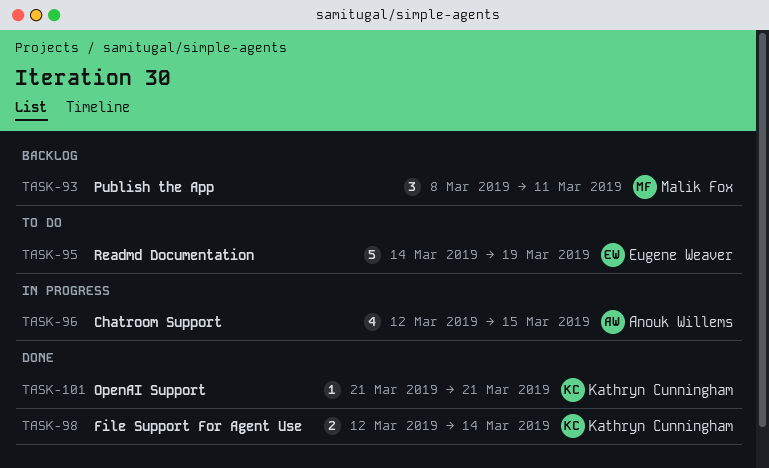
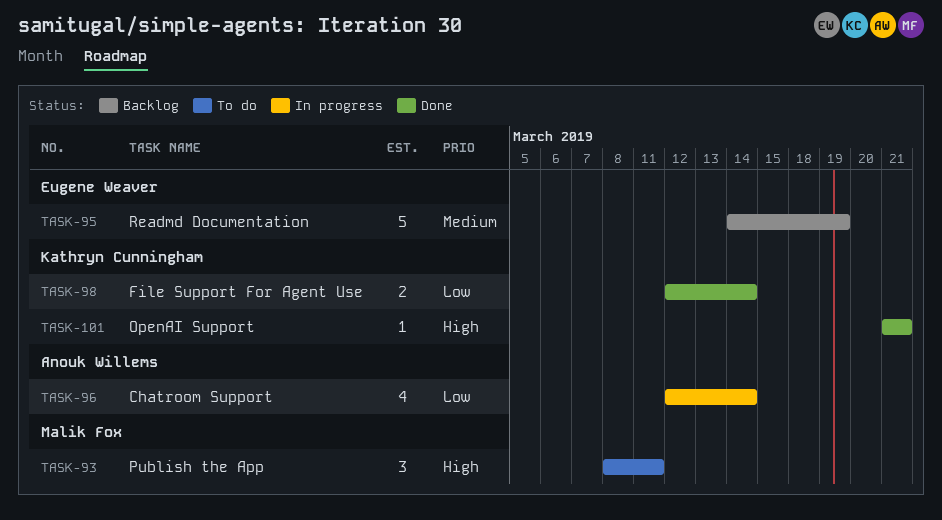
TASK-93, status: Backlog -> To do
TASK-95, status: To do -> Backlog
TASK-96, due: Mar 15 -> Mar 14

